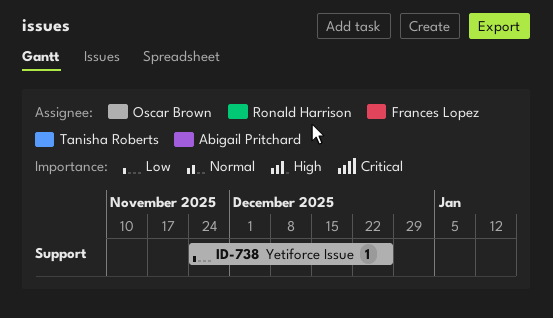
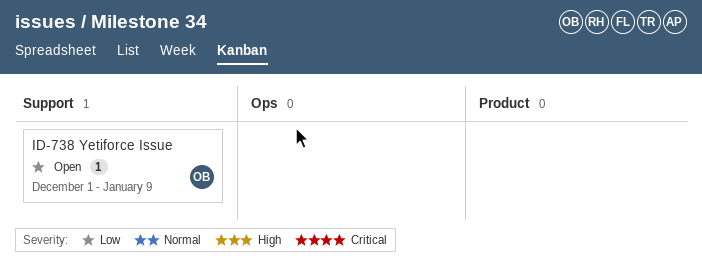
ID-738, start: Nov 24 -> Dec 1
ID-738, due: Dec 26 -> Jan 9

